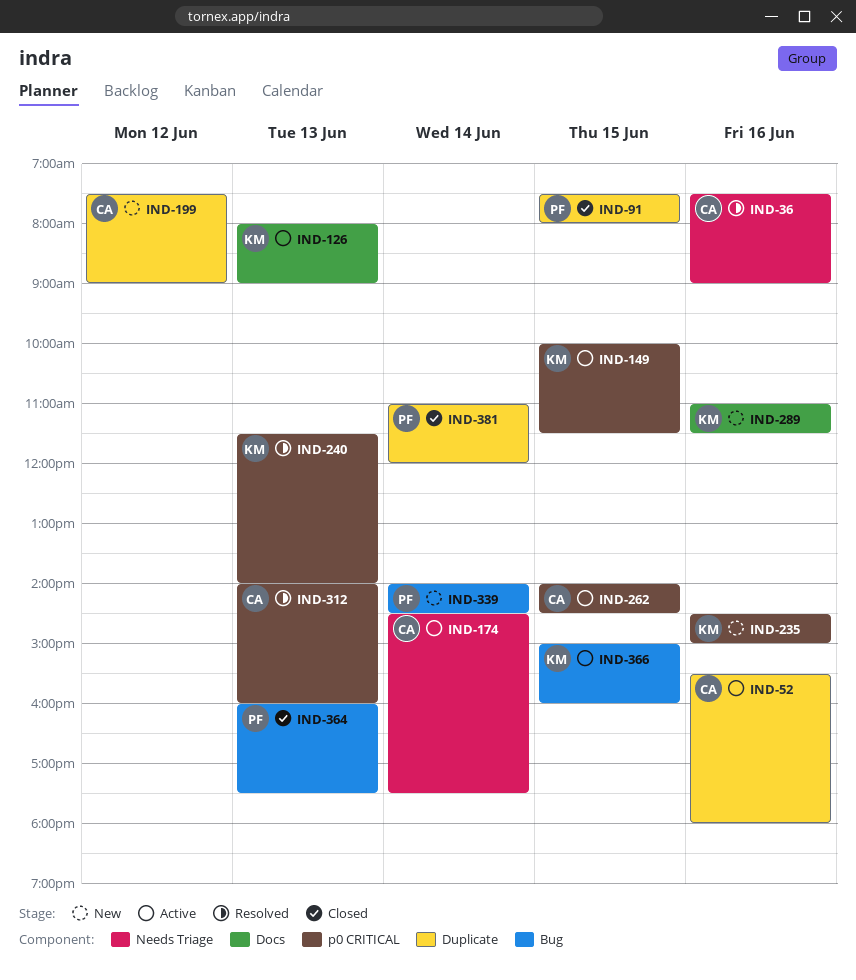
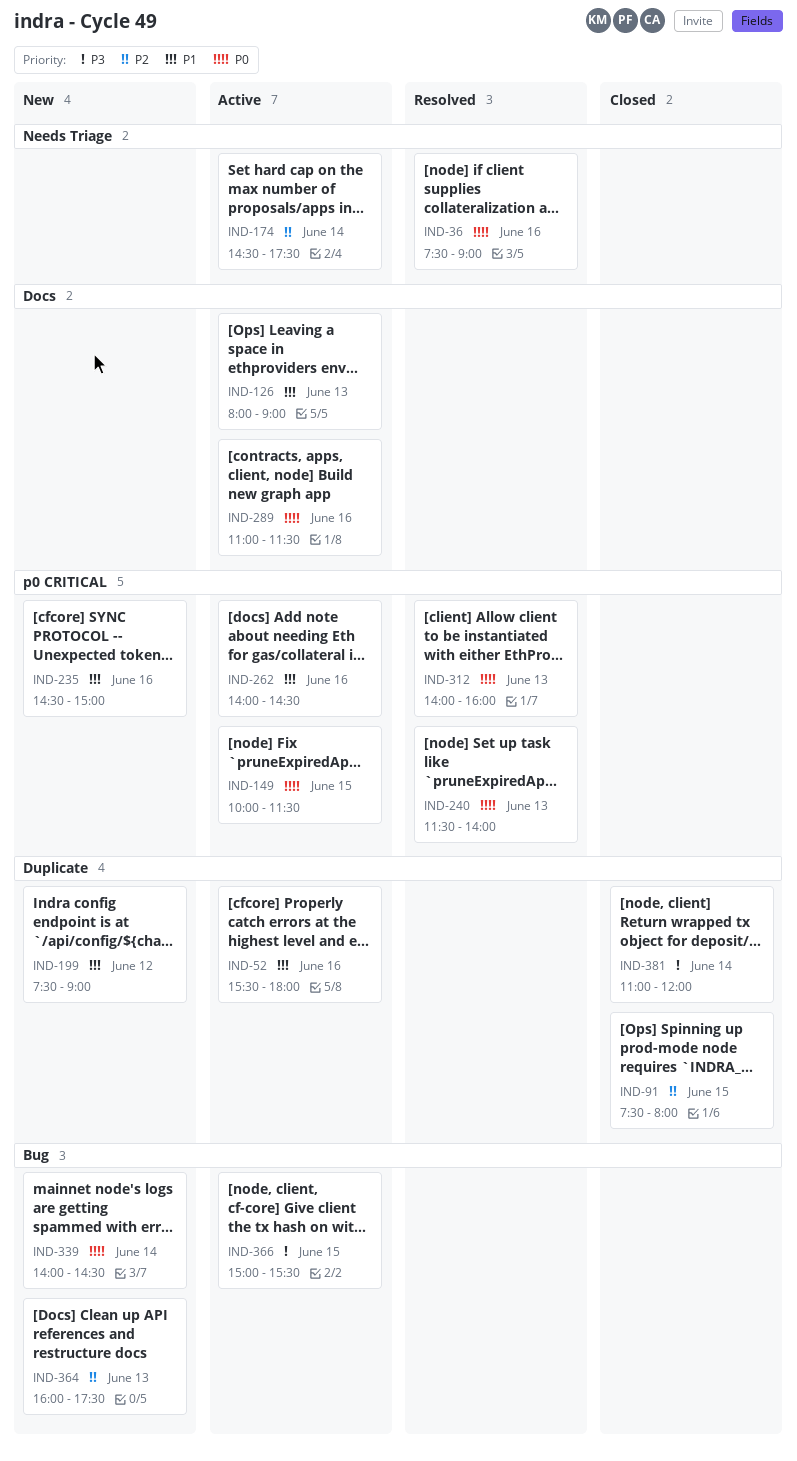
IND-262, day: Jun 15 -> Jun 16
IND-289, status: New -> Active
IND-364, status: Closed -> New
IND-366, ends: 16:00 -> 15:30

